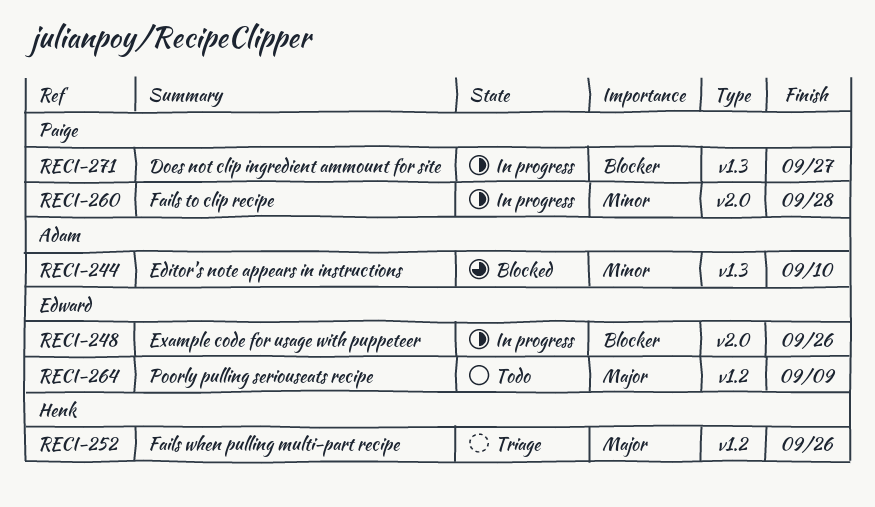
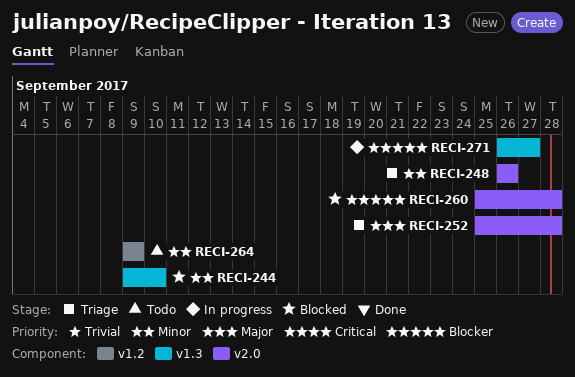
RECI-248, status: In progress -> Triage
RECI-248, priority: Blocker -> Minor
RECI-252, label: v1.2 -> v2.0
RECI-252, due: Sep 26 -> Sep 28
RECI-260, status: In progress -> Blocked
RECI-260, priority: Minor -> Blocker
RECI-264, priority: Major -> Minor

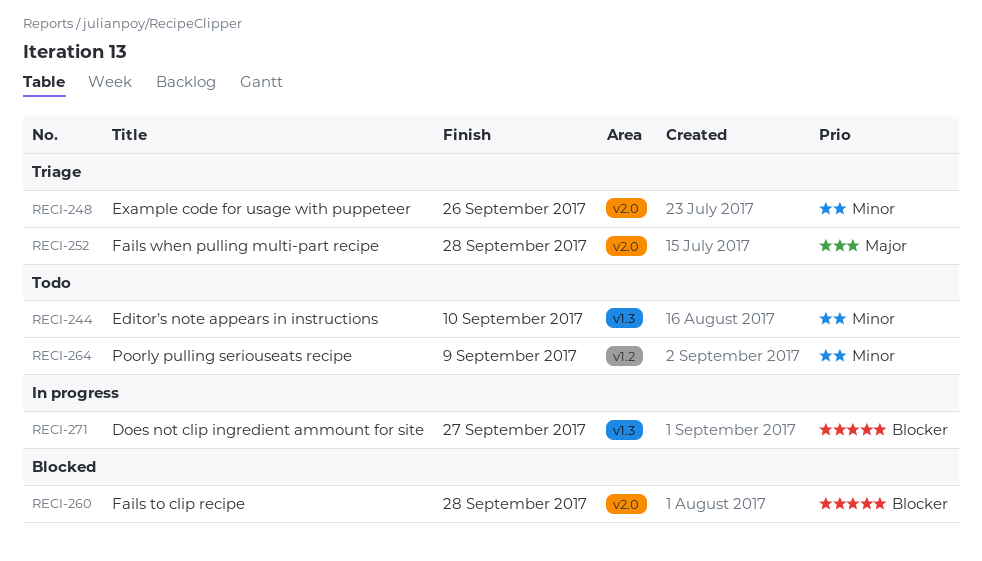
RECI-244, status: Blocked -> Todo

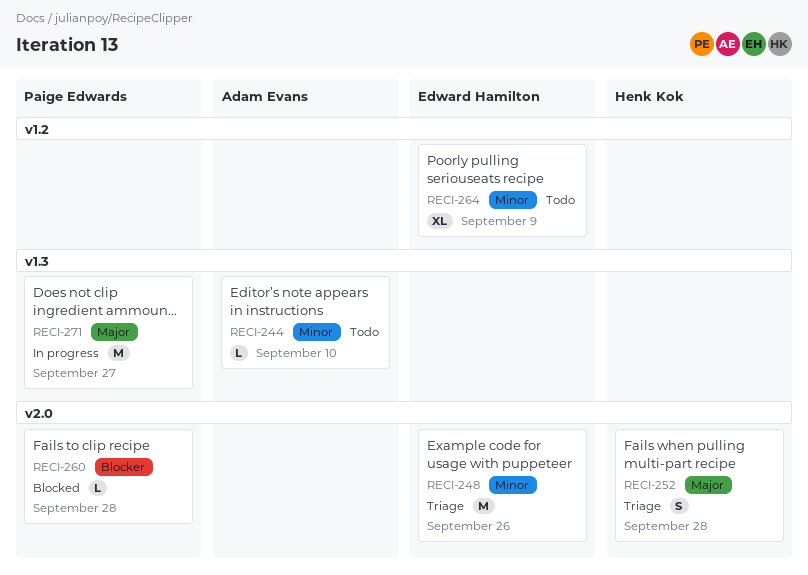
RECI-271, priority: Blocker -> Major

